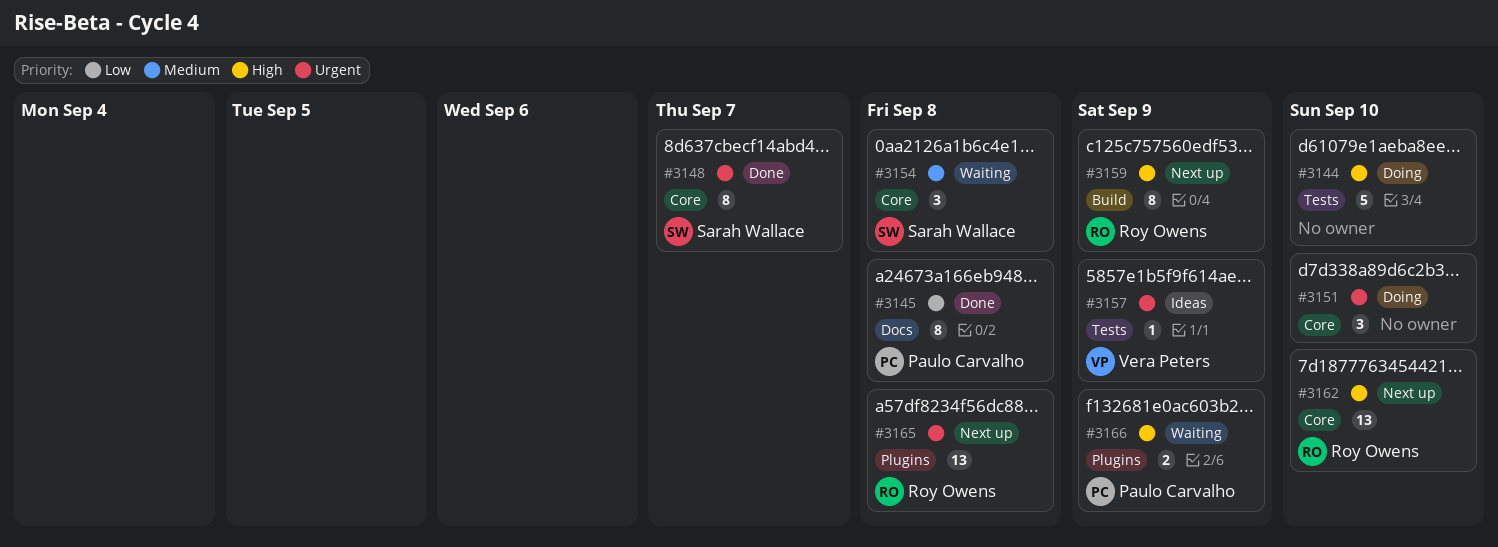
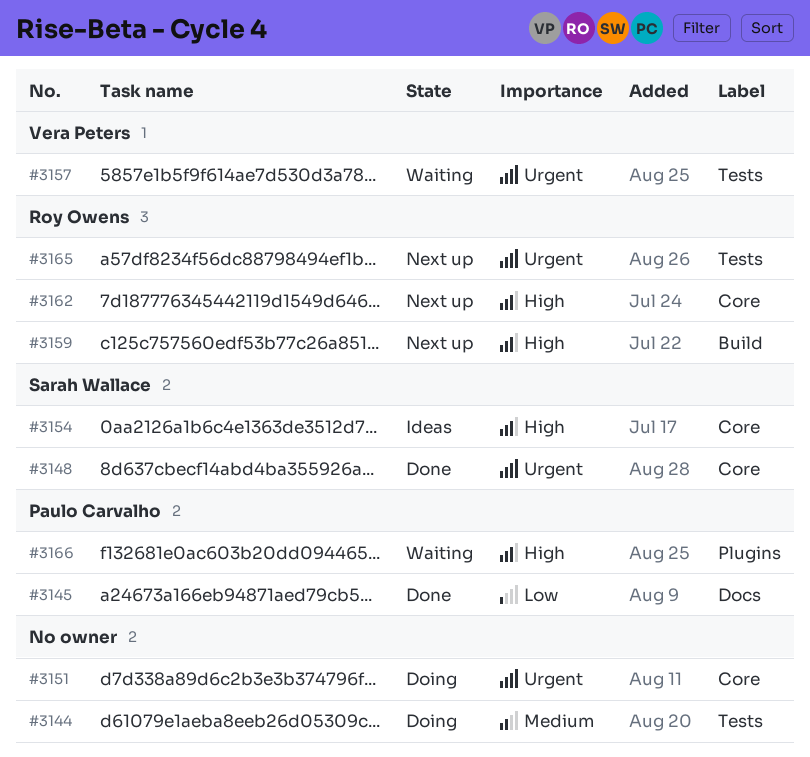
#3144, priority: High -> Medium
#3154, status: Waiting -> Ideas
#3154, priority: Medium -> High
#3157, status: Ideas -> Waiting
#3165, label: Plugins -> Tests

